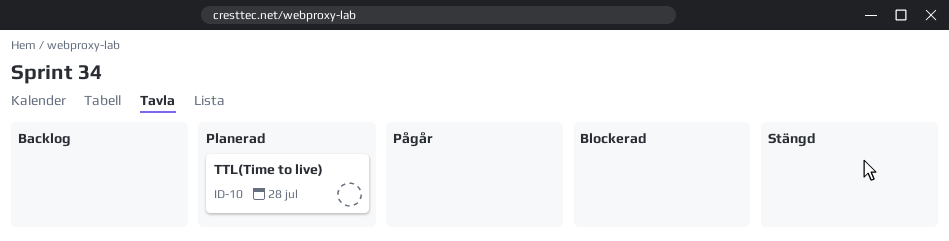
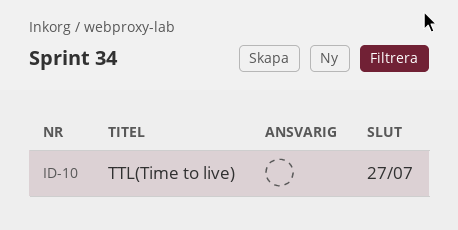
ID-10, due: Jul 28 -> Jul 27

